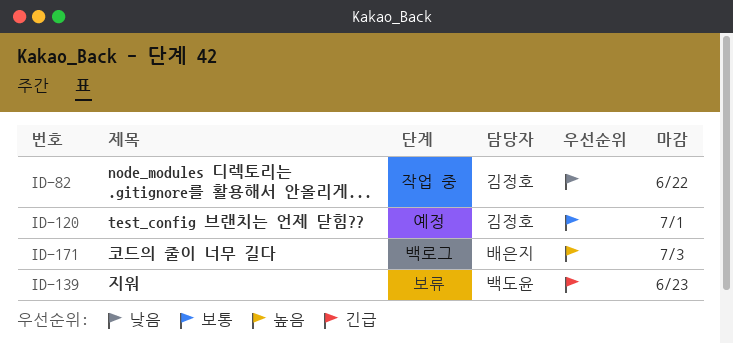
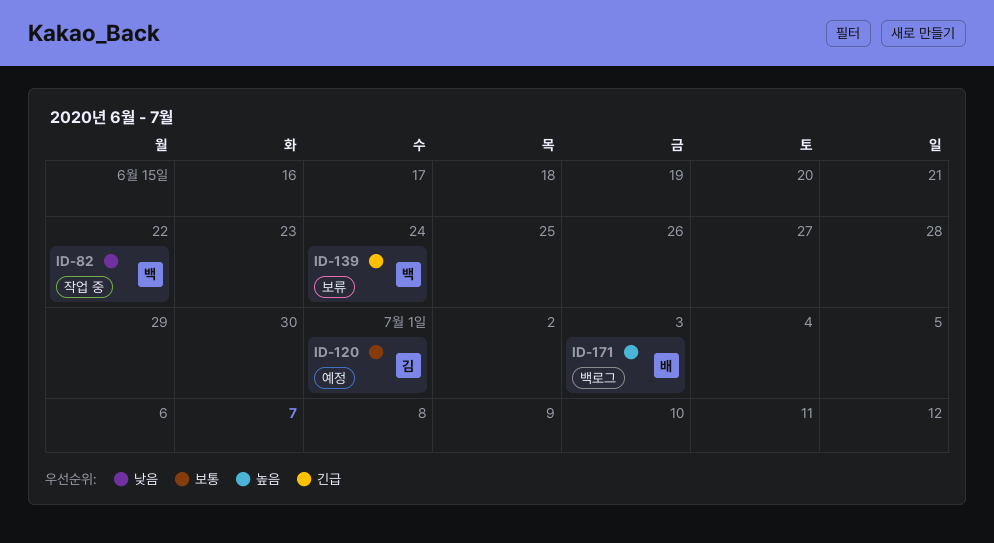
ID-82, owner: 김정호 -> 백도윤
ID-139, due: Jun 23 -> Jun 24

